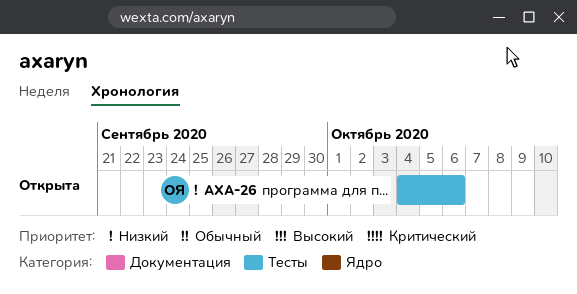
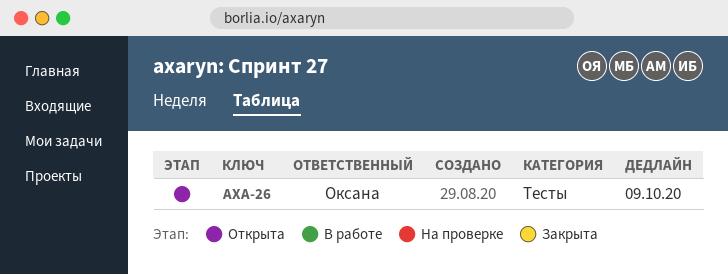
AXA-26, due: Oct 6 -> Oct 9

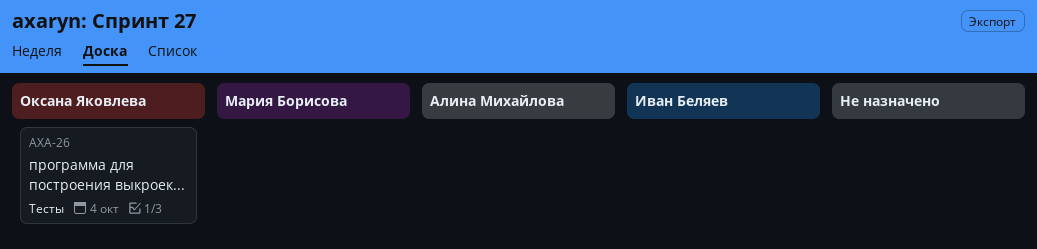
AXA-26, due: Oct 9 -> Oct 4

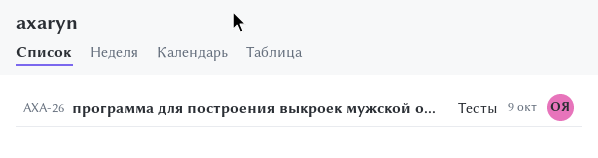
AXA-26, due: Oct 4 -> Oct 9

